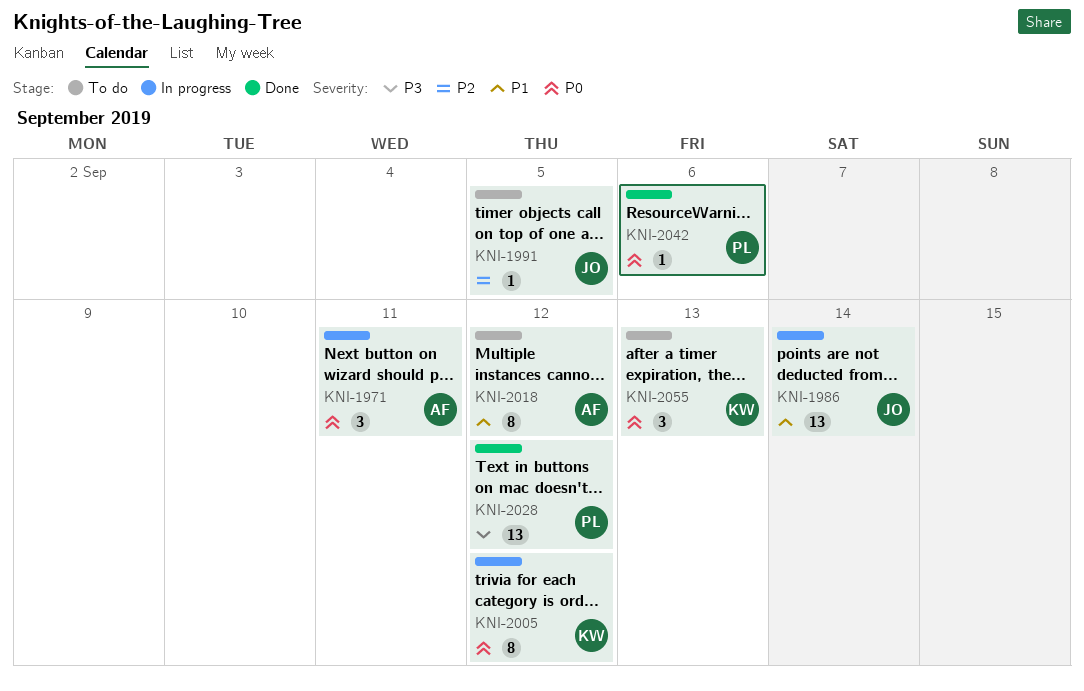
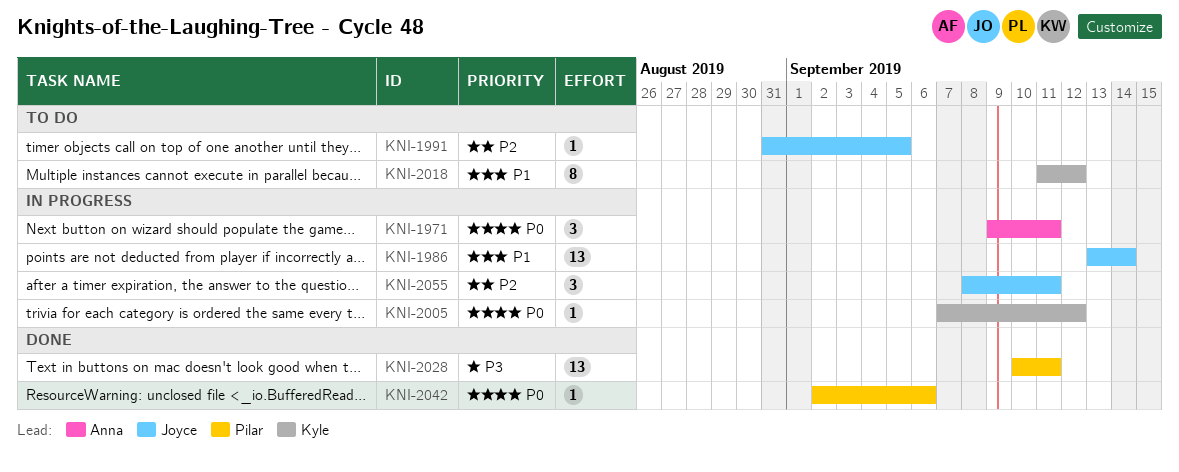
KNI-2005, estimate: 8 -> 1
KNI-2018, owner: Anna -> Kyle
KNI-2028, due: Sep 12 -> Sep 11
KNI-2055, status: To do -> In progress
KNI-2055, owner: Kyle -> Joyce
KNI-2055, priority: P0 -> P2
KNI-2055, due: Sep 13 -> Sep 11

